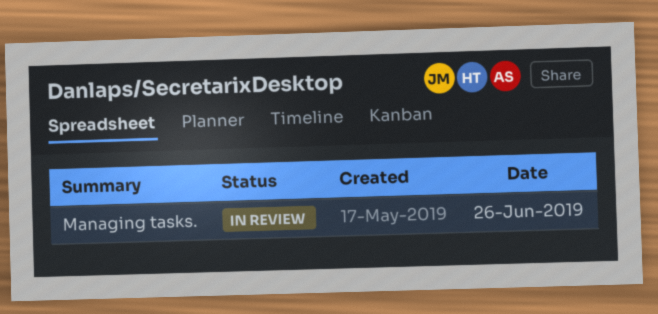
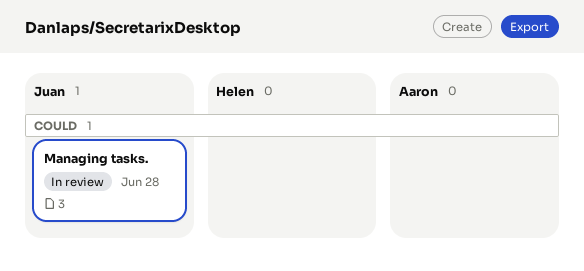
Managing tasks., day: Jun 26 -> Jun 28

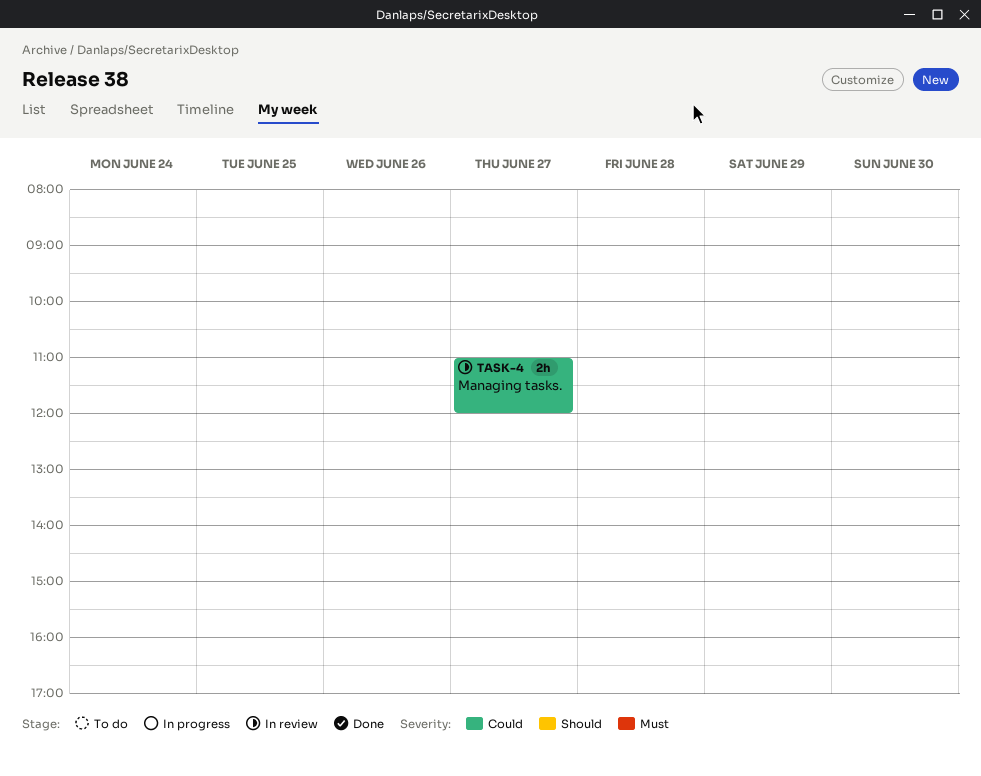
Managing tasks., day: Jun 28 -> Jun 27

